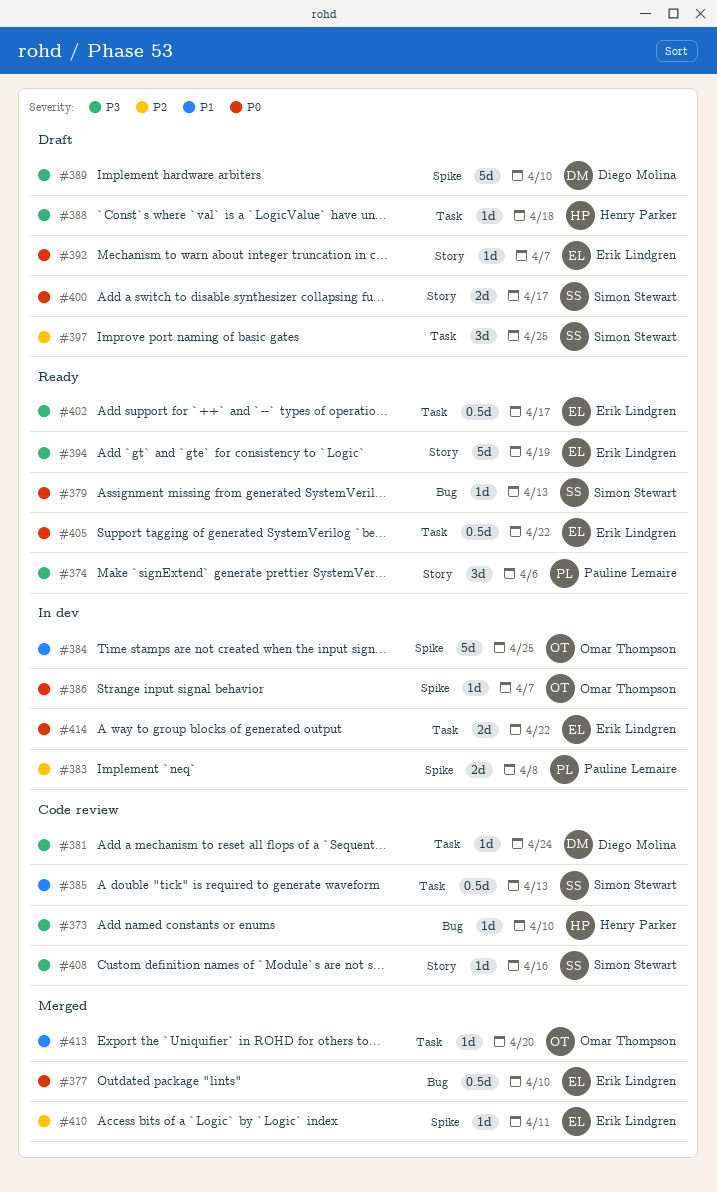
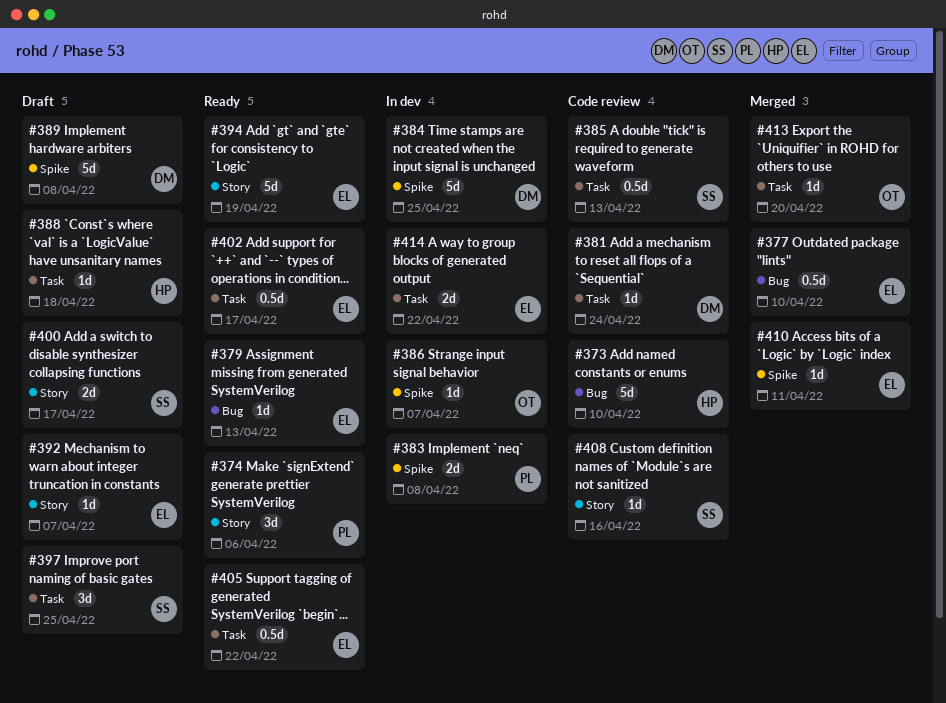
#373, estimate: 1d -> 5d
#379, owner: Simon Stewart -> Erik Lindgren
#384, owner: Omar Thompson -> Diego Molina
#389, due: Apr 10 -> Apr 8

